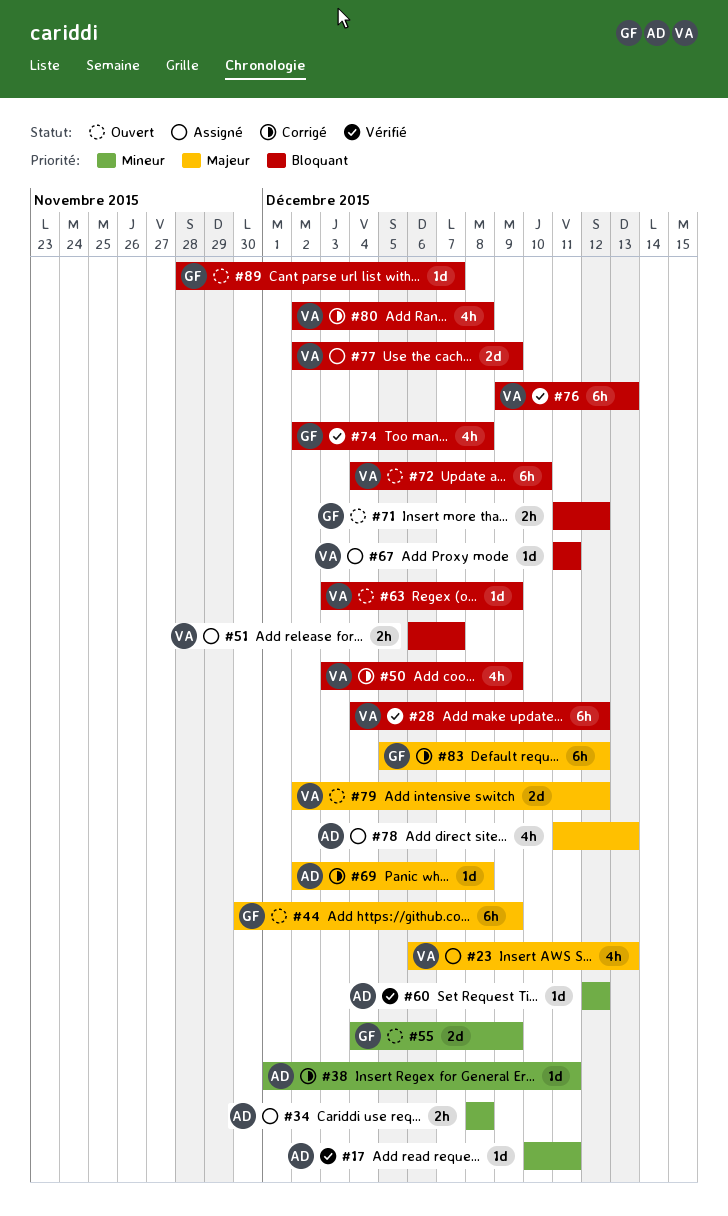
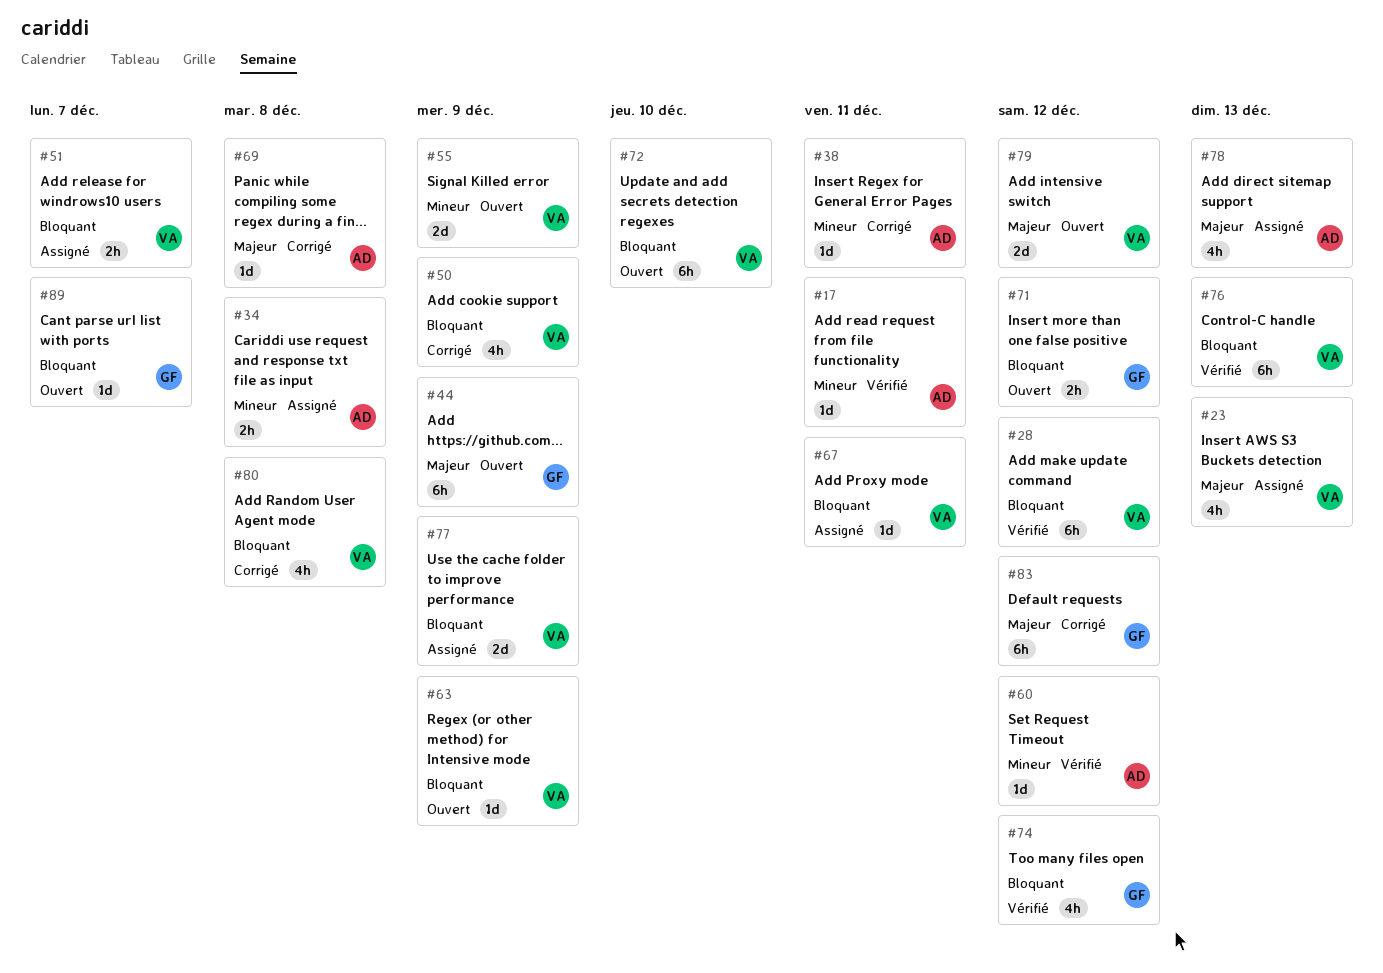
#55, owner: GF -> VA
#74, due: Dec 8 -> Dec 12

